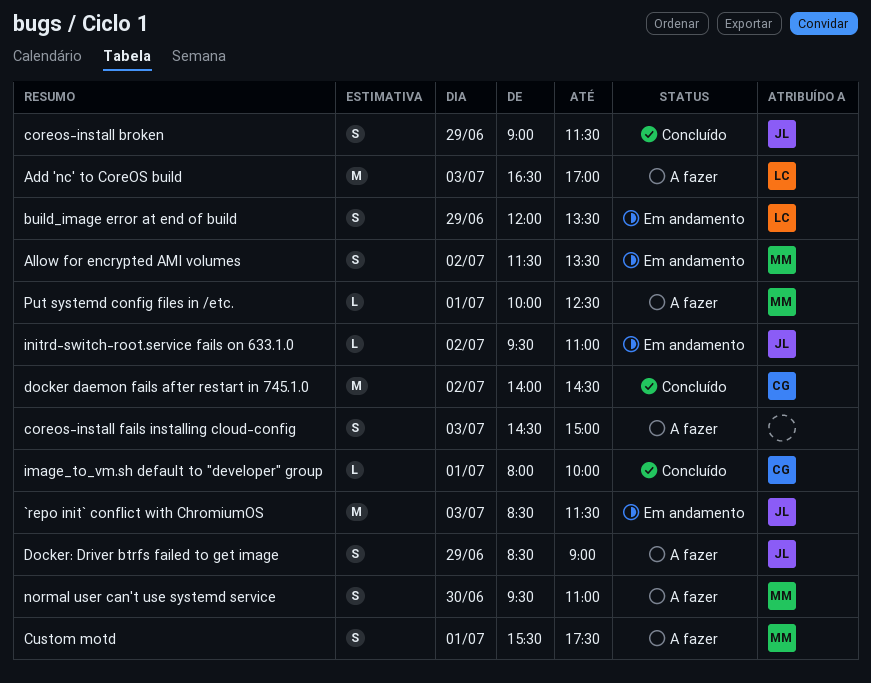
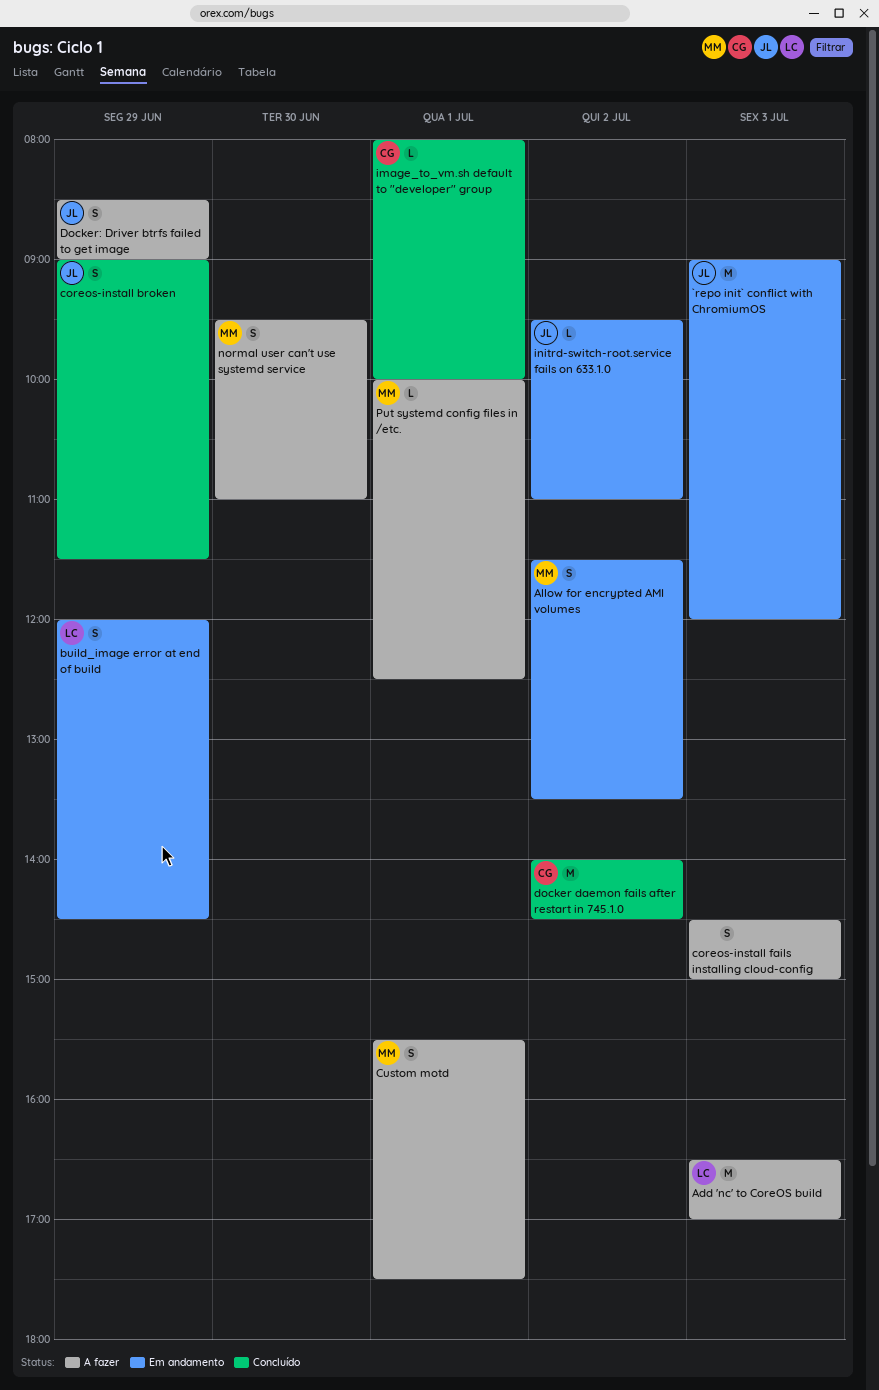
`repo init` conflict with ChromiumOS, begins: 08:30 -> 09:00
`repo init` conflict with ChromiumOS, ends: 11:30 -> 12:00
build_image error at end of build, ends: 13:30 -> 14:30

